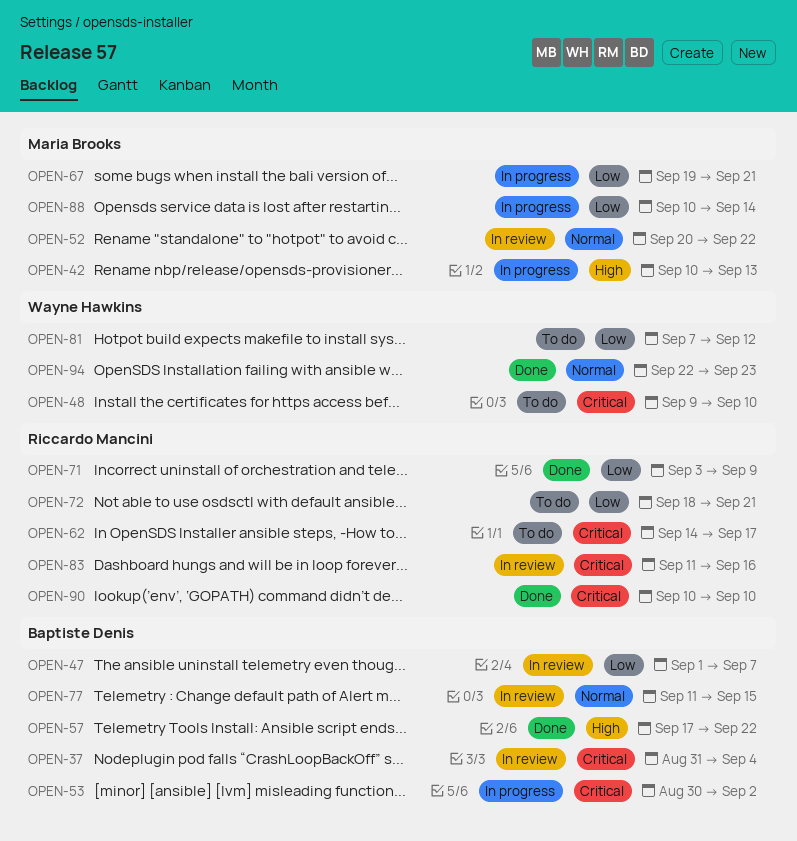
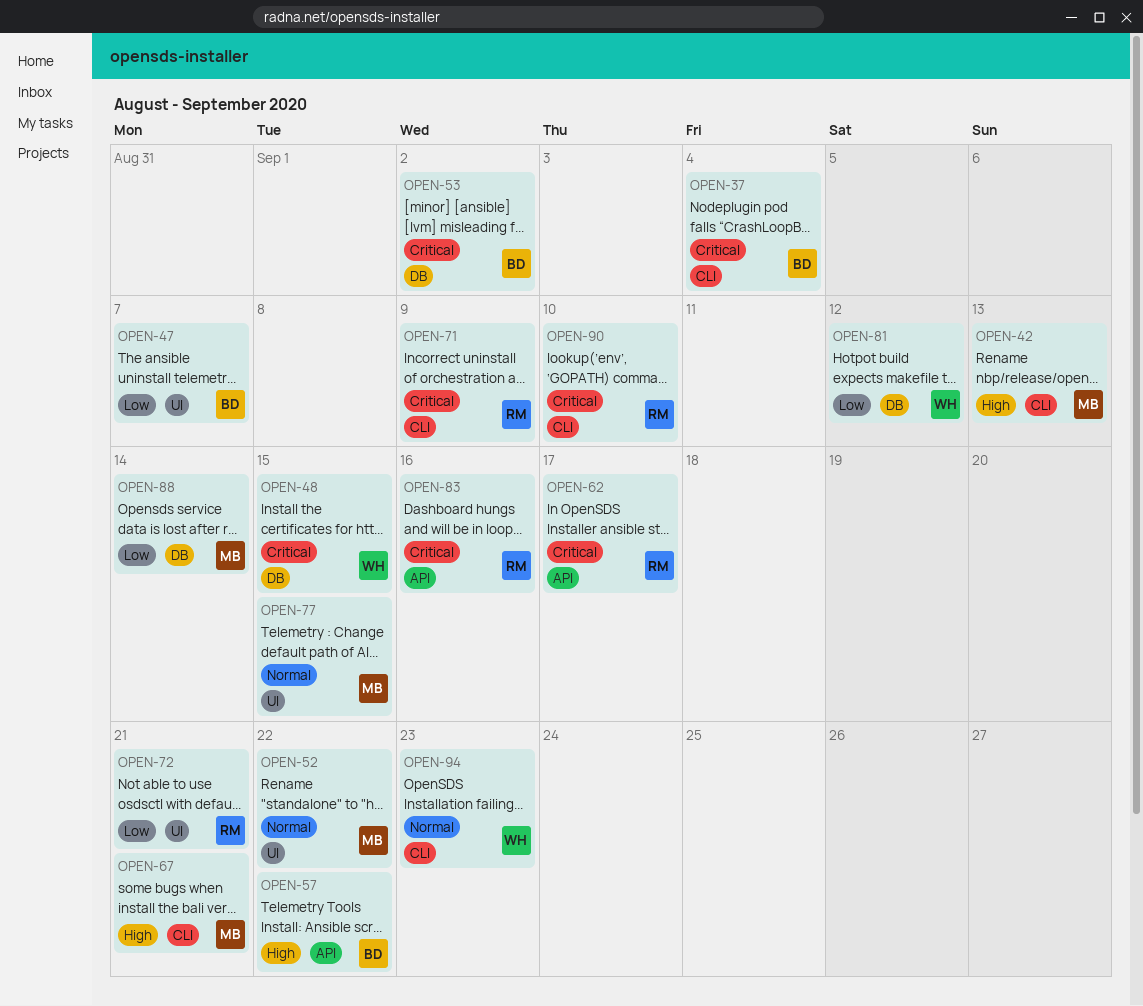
OPEN-48, due: Sep 10 -> Sep 15
OPEN-67, priority: Low -> High
OPEN-71, priority: Low -> Critical
OPEN-77, owner: Baptiste Denis -> Maria Brooks

